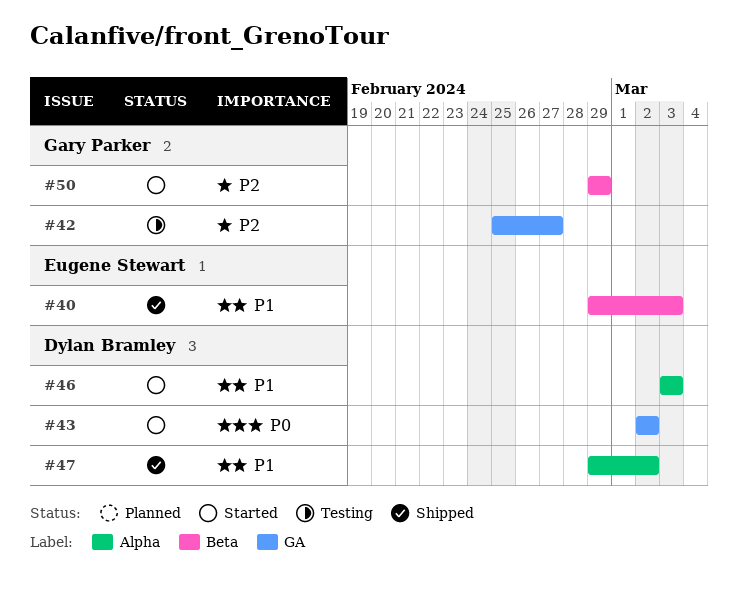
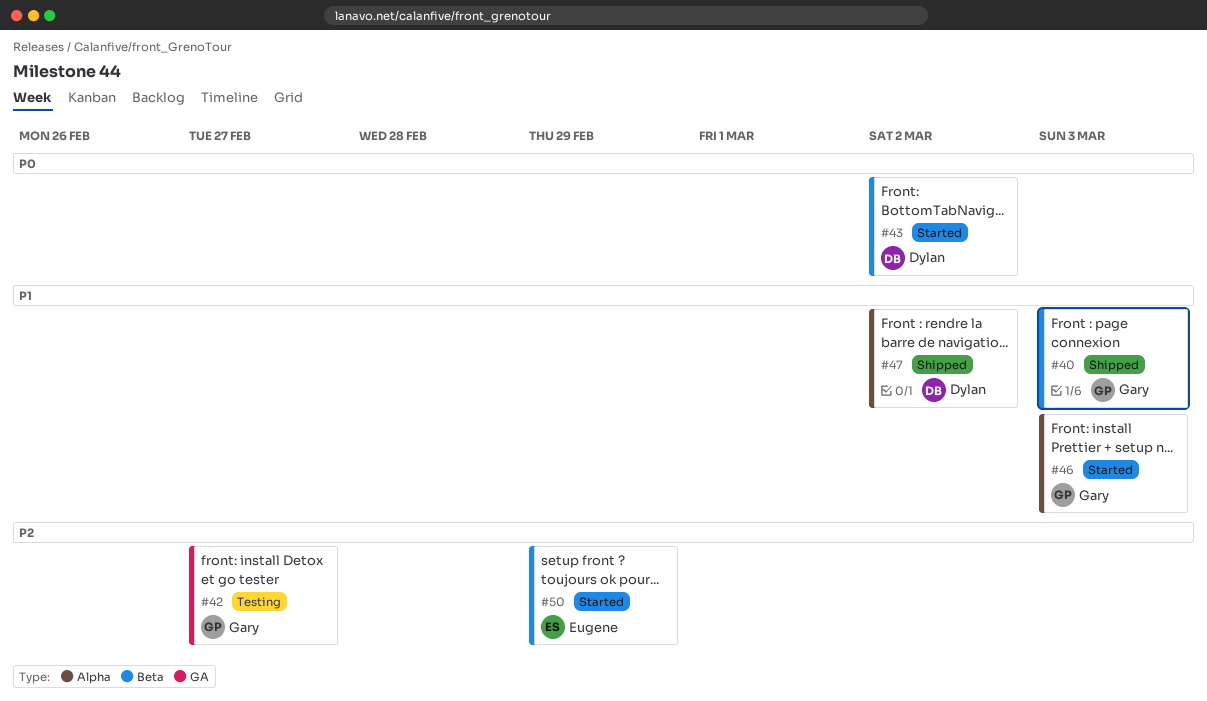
#40, owner: Eugene Stewart -> Gary Parker
#43, label: GA -> Beta
#46, owner: Dylan Bramley -> Gary Parker
#50, owner: Gary Parker -> Eugene Stewart

